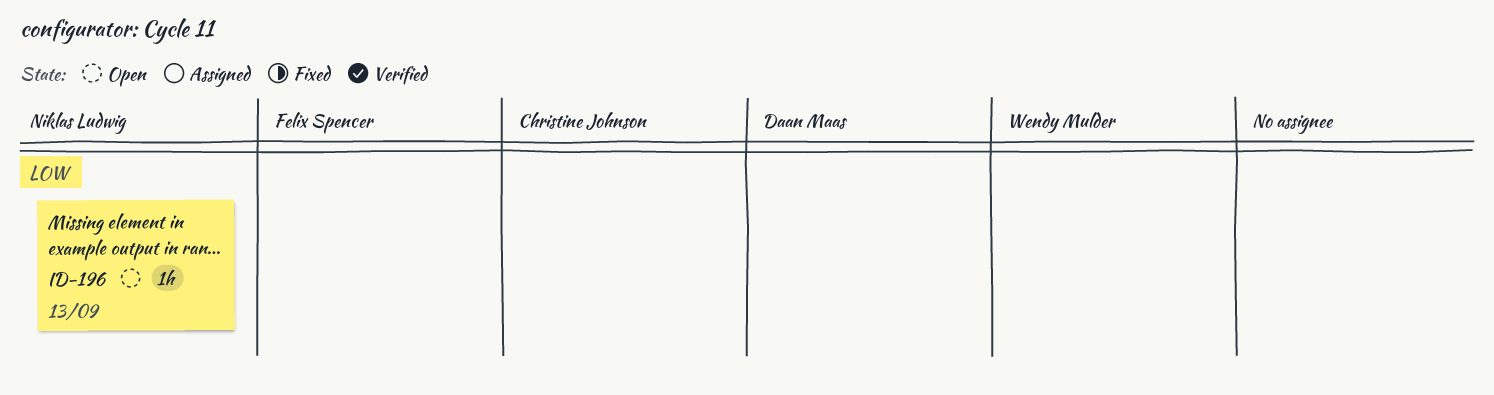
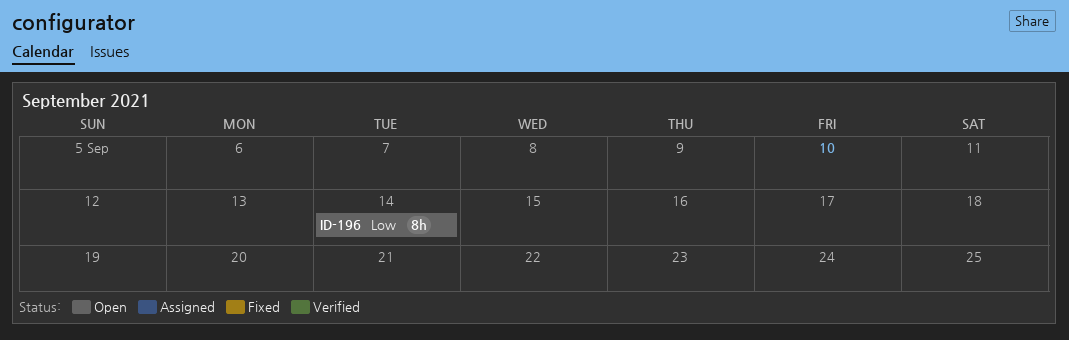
ID-196, estimate: 1h -> 8h
ID-196, due: Sep 13 -> Sep 14

